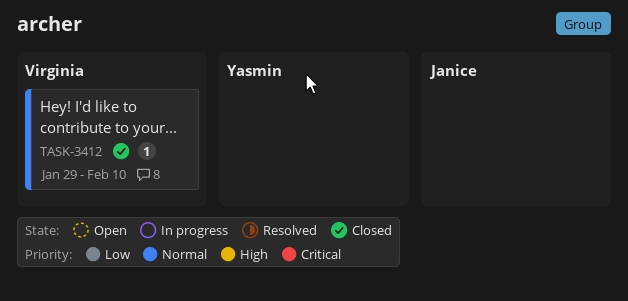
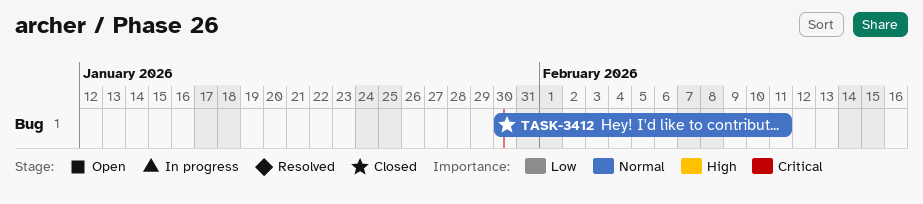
TASK-3412, start: Jan 29 -> Jan 30
TASK-3412, due: Feb 10 -> Feb 11

